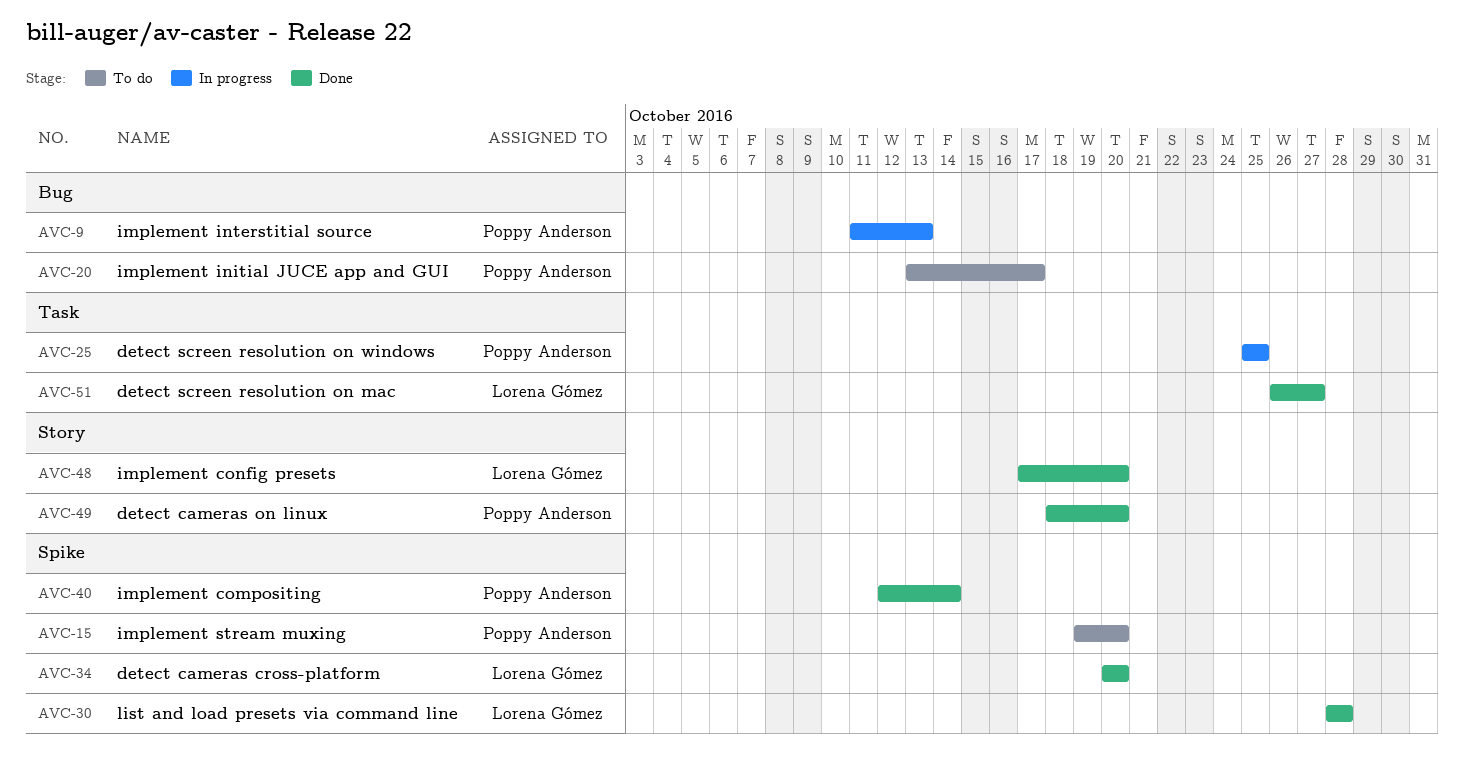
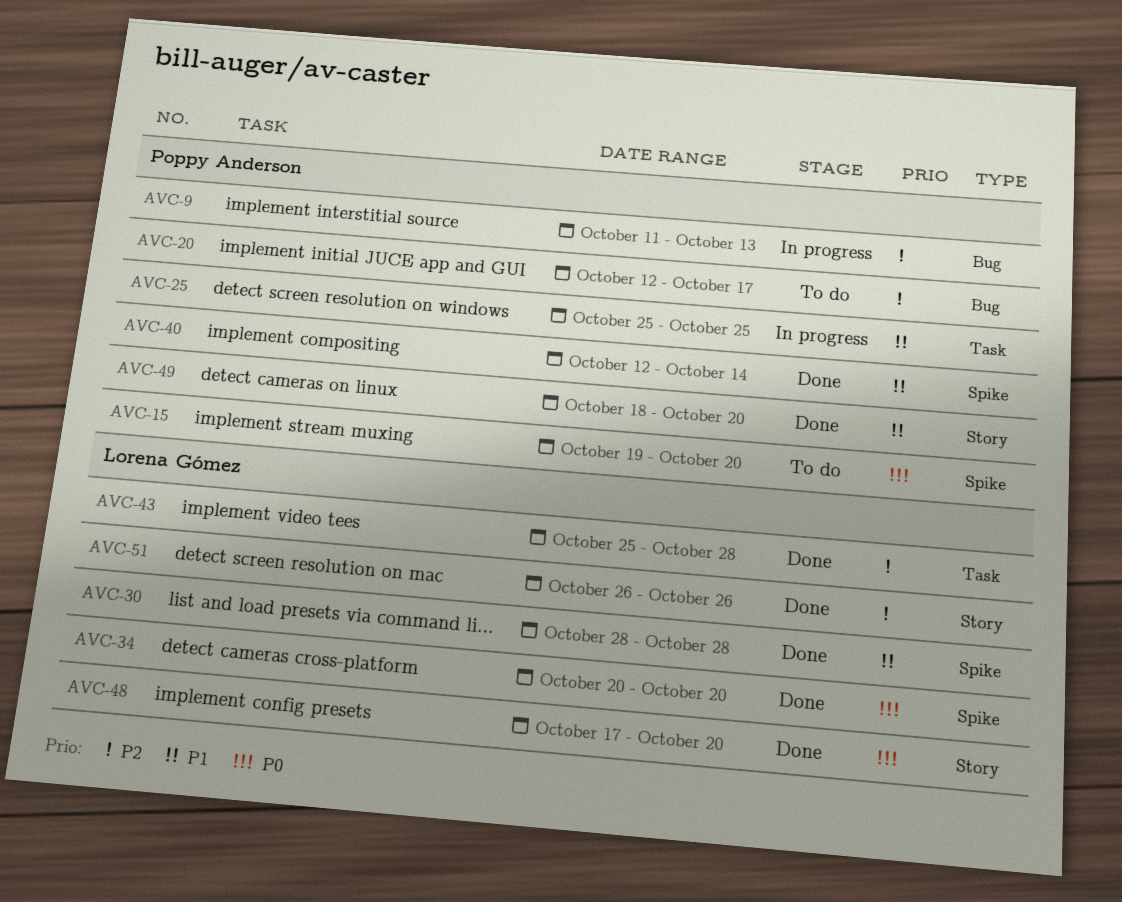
AVC-20, start: Oct 13 -> Oct 12
AVC-43: none -> present
AVC-51, label: Task -> Story
AVC-51, due: Oct 27 -> Oct 26

